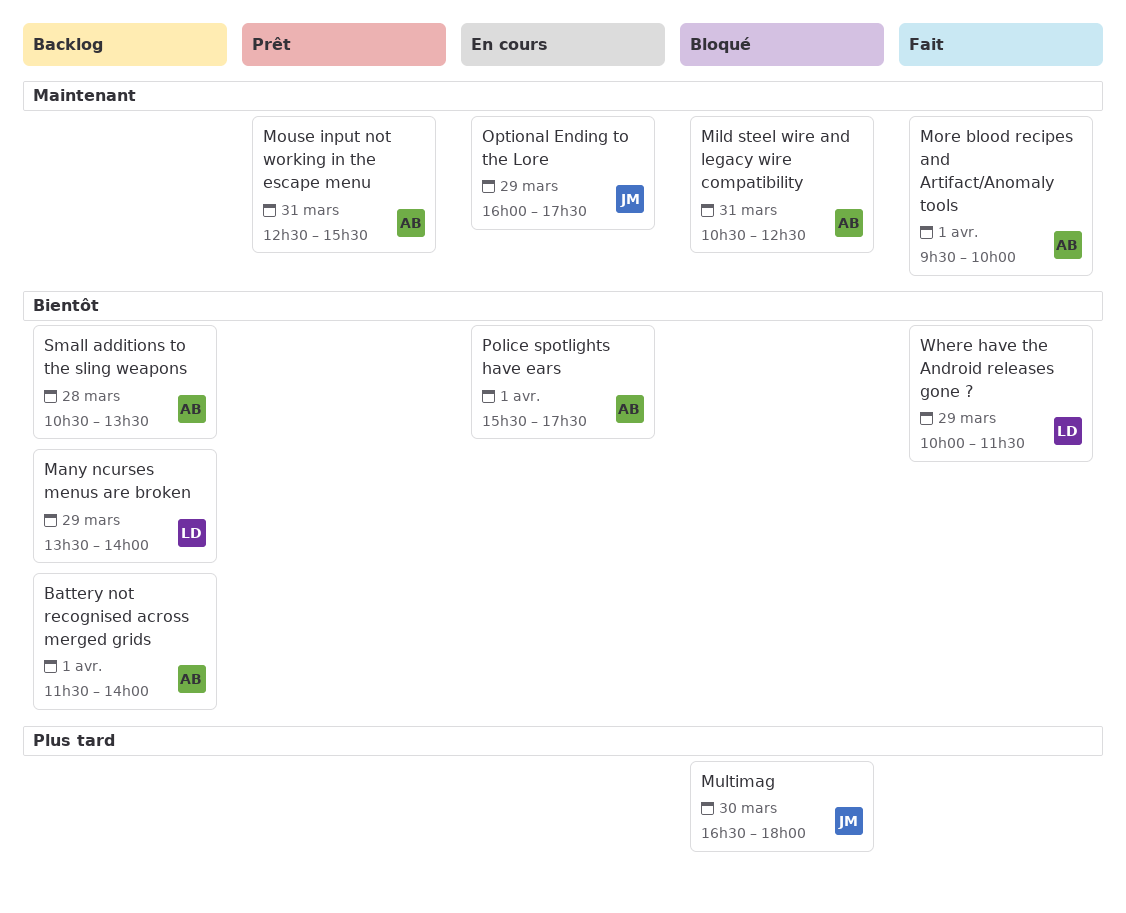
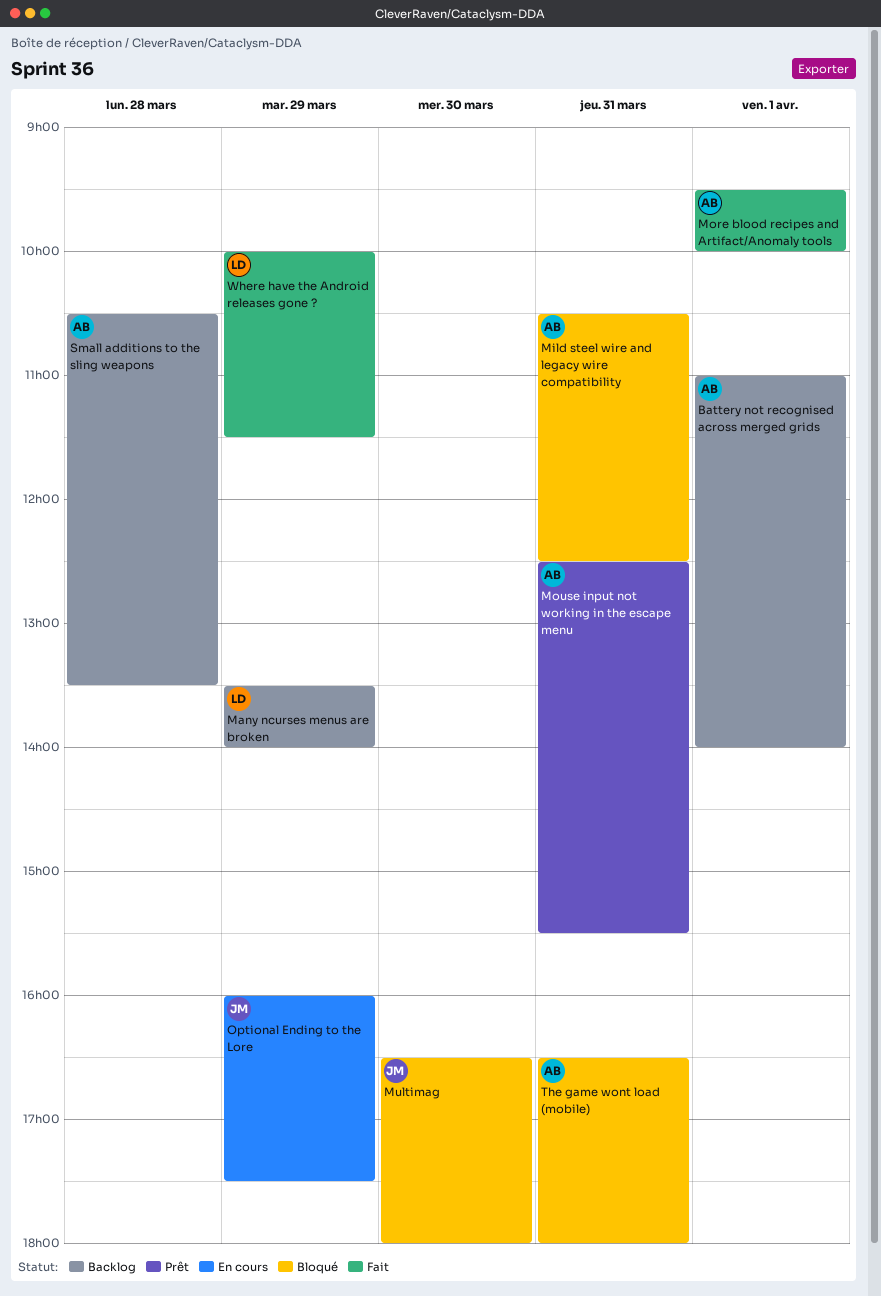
Battery not recognised across merged grids, begins: 11:30 -> 11:00
Police spotlights have ears: present -> none
The game wont load (mobile): none -> present

